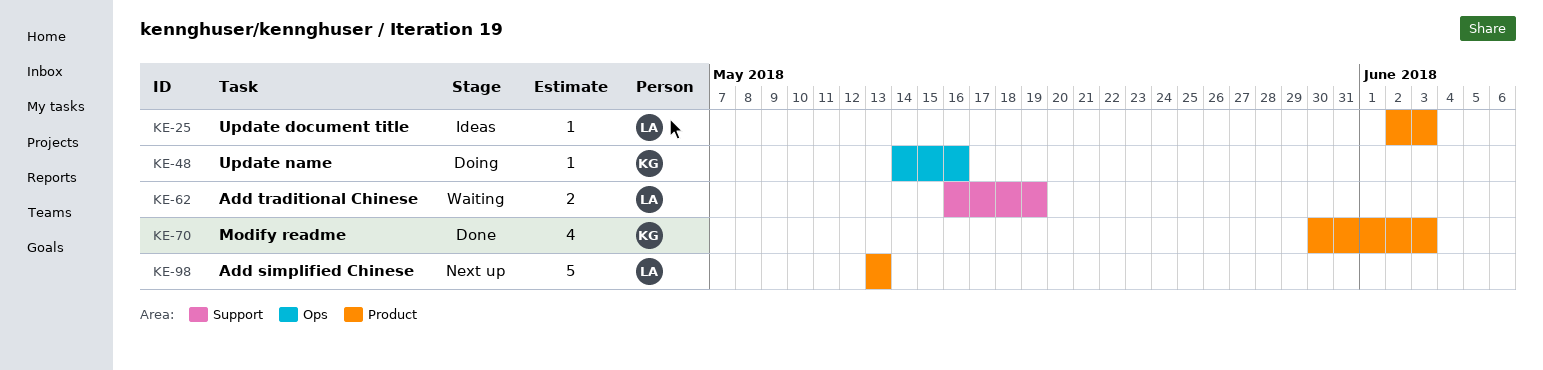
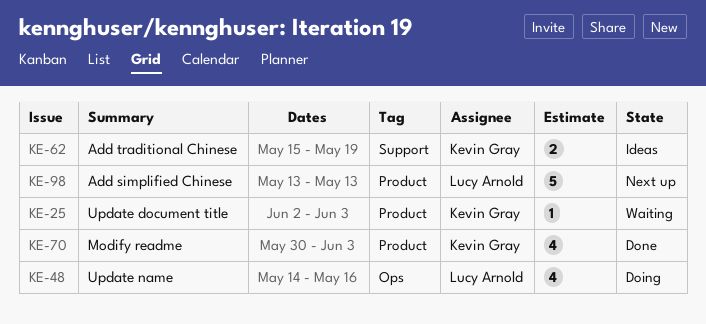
KE-25, status: Ideas -> Waiting
KE-25, owner: Lucy Arnold -> Kevin Gray
KE-48, owner: Kevin Gray -> Lucy Arnold
KE-48, estimate: 1 -> 4
KE-62, status: Waiting -> Ideas
KE-62, owner: Lucy Arnold -> Kevin Gray
KE-62, start: May 16 -> May 15

